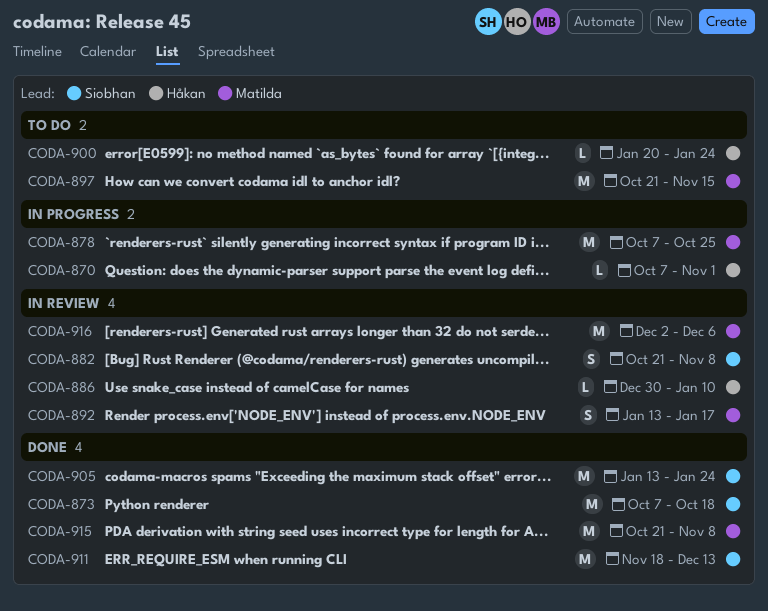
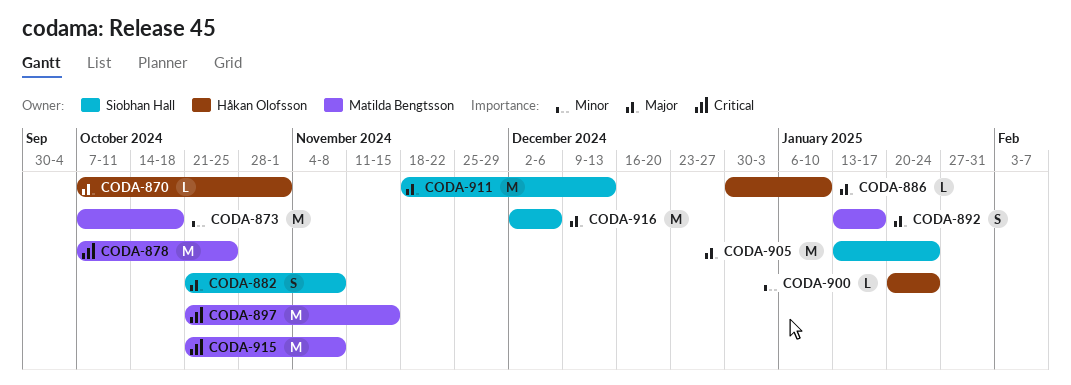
CODA-873, owner: Siobhan Hall -> Matilda Bengtsson
CODA-916, owner: Matilda Bengtsson -> Siobhan Hall

